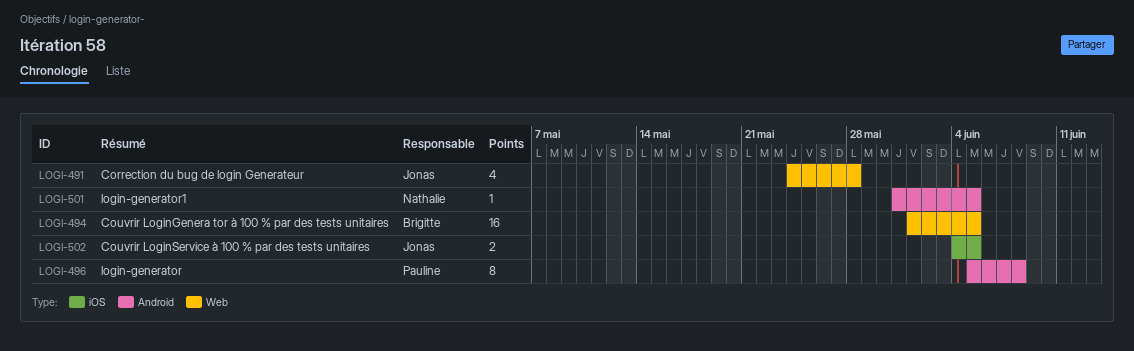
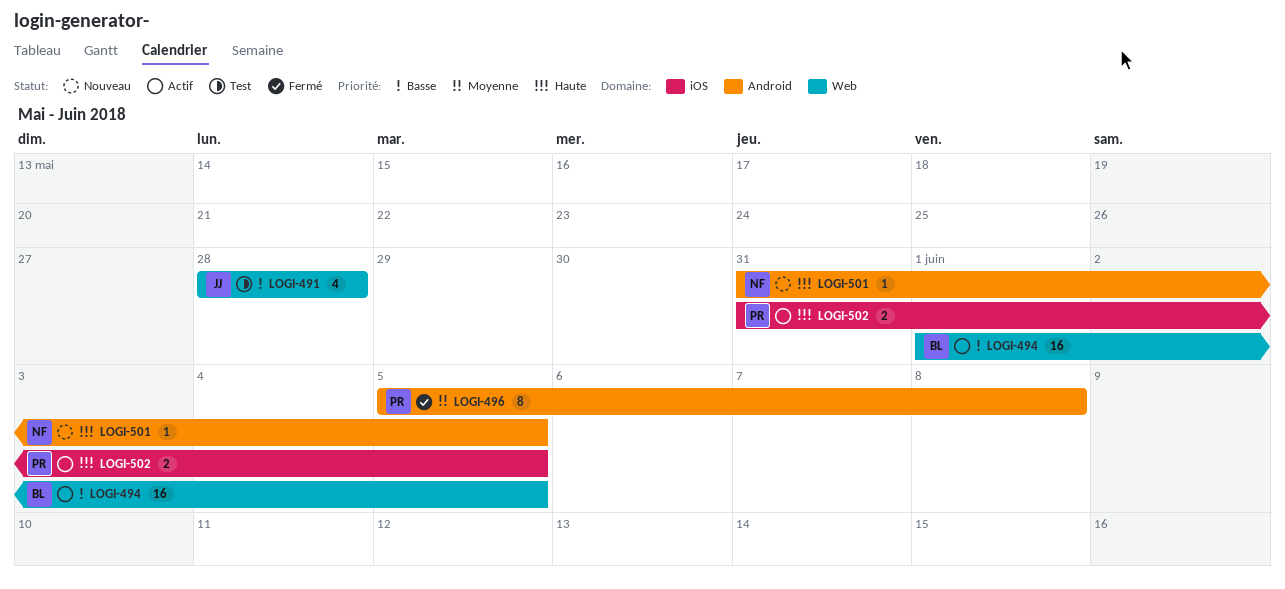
LOGI-491, start: May 24 -> May 28
LOGI-502, owner: Jonas -> Pauline
LOGI-502, start: Jun 4 -> May 31

